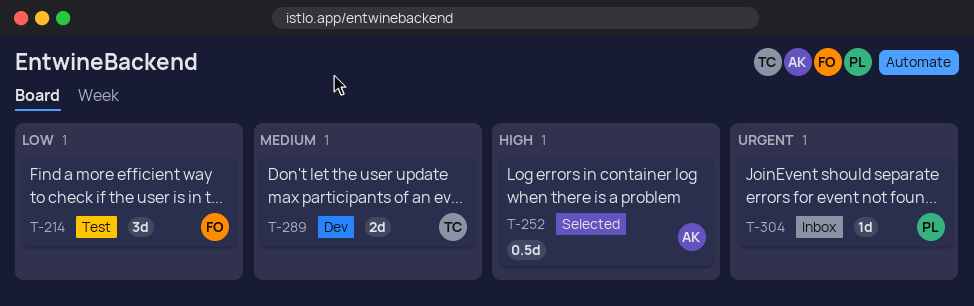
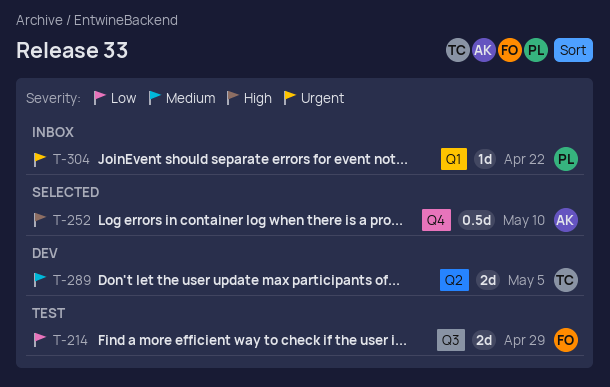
T-214, estimate: 3d -> 2d

